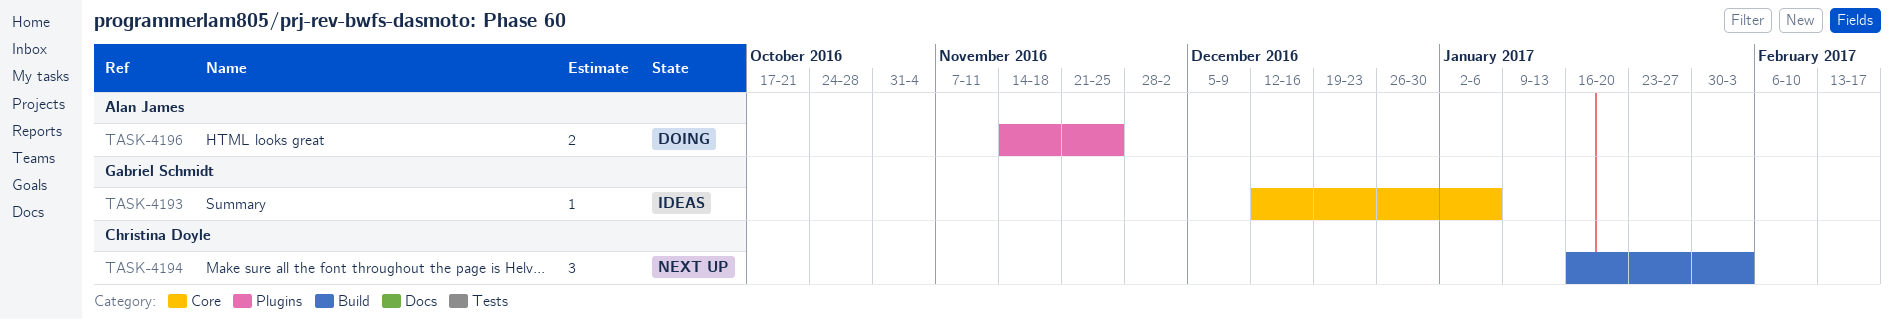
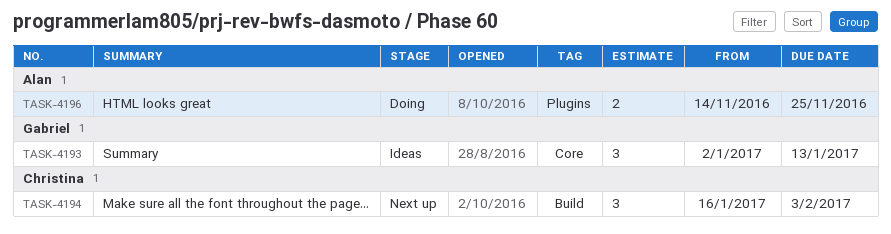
TASK-4193, estimate: 1 -> 3
TASK-4193, start: Dec 12 -> Jan 2
TASK-4193, due: Jan 6 -> Jan 13

